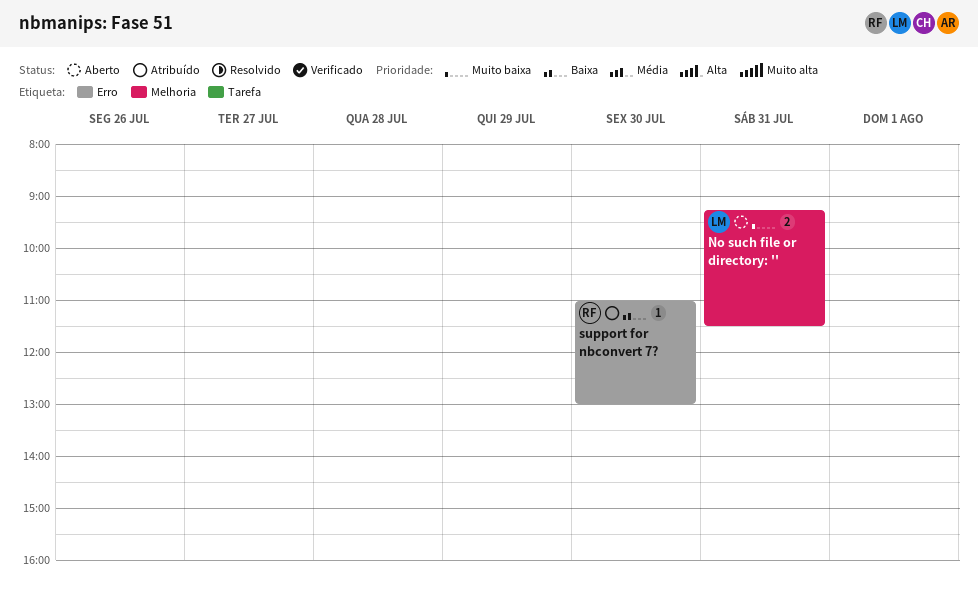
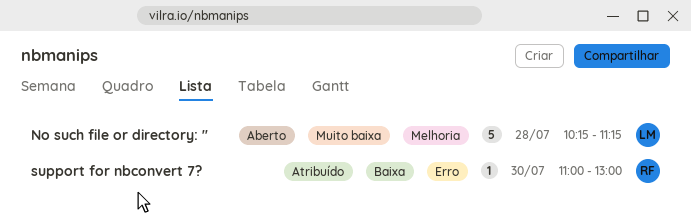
No such file or directory: '', estimate: 2 -> 5
No such file or directory: '', day: Jul 31 -> Jul 28
No such file or directory: '', begins: 09:15 -> 10:15
No such file or directory: '', ends: 11:30 -> 11:15

